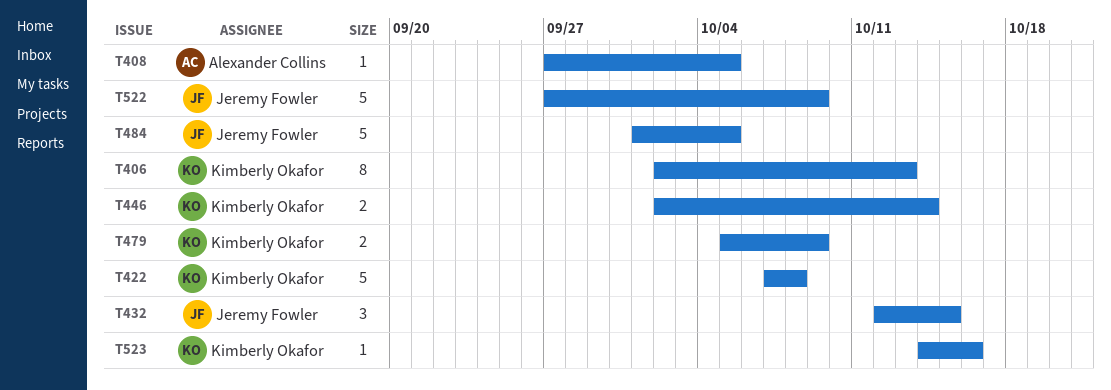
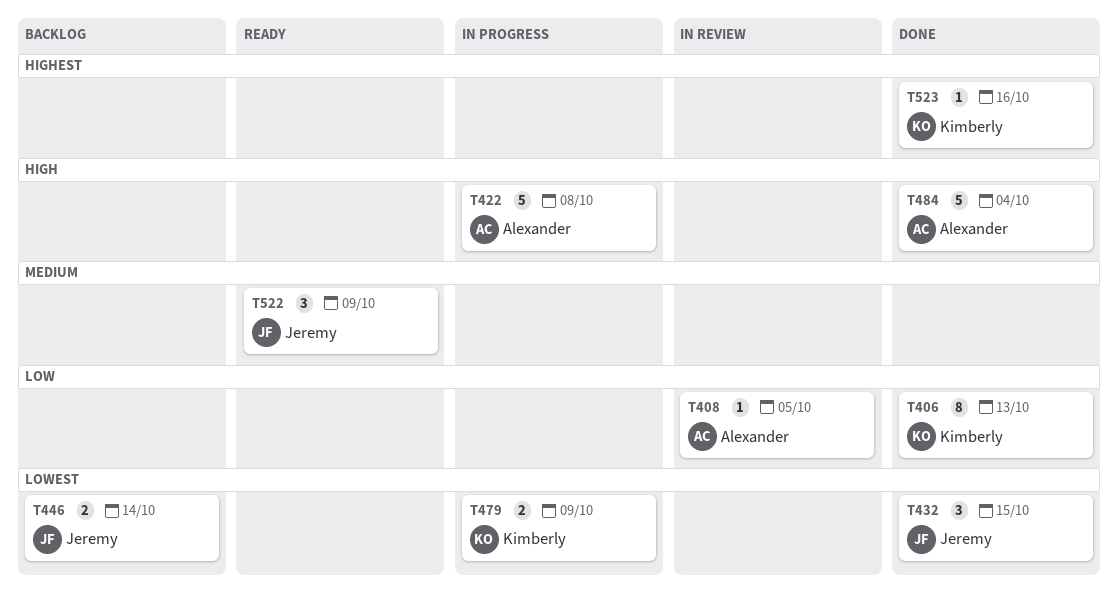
T422, owner: Kimberly Okafor -> Alexander Collins
T446, owner: Kimberly Okafor -> Jeremy Fowler
T484, owner: Jeremy Fowler -> Alexander Collins
T484, due: Oct 5 -> Oct 4
T522, estimate: 5 -> 3

